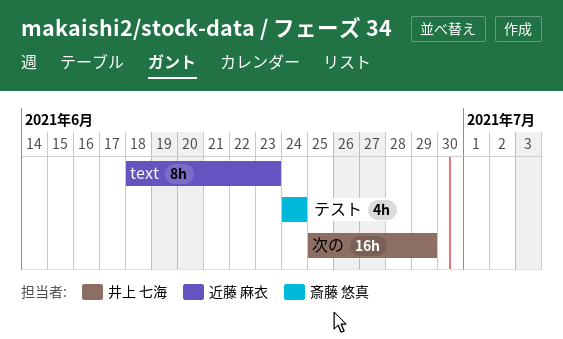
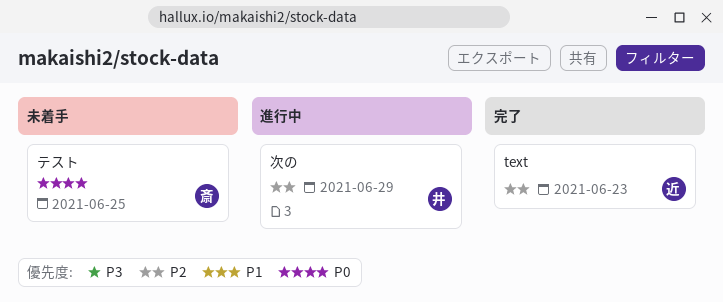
テスト, due: Jun 24 -> Jun 25

